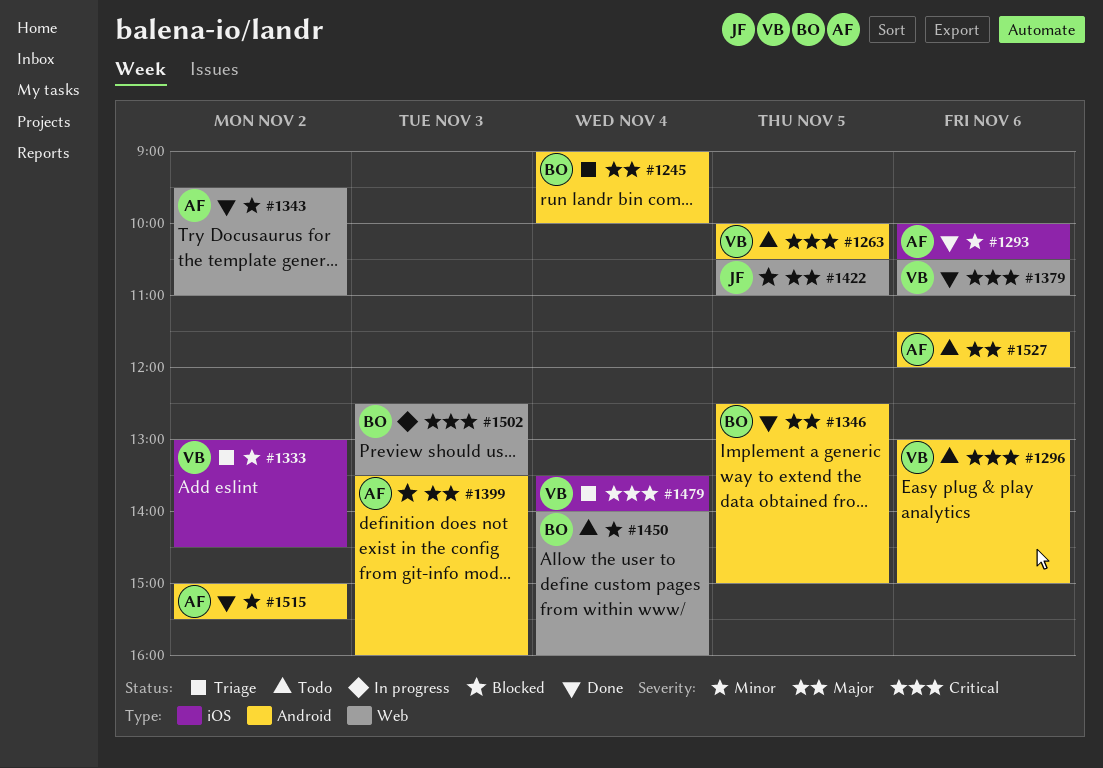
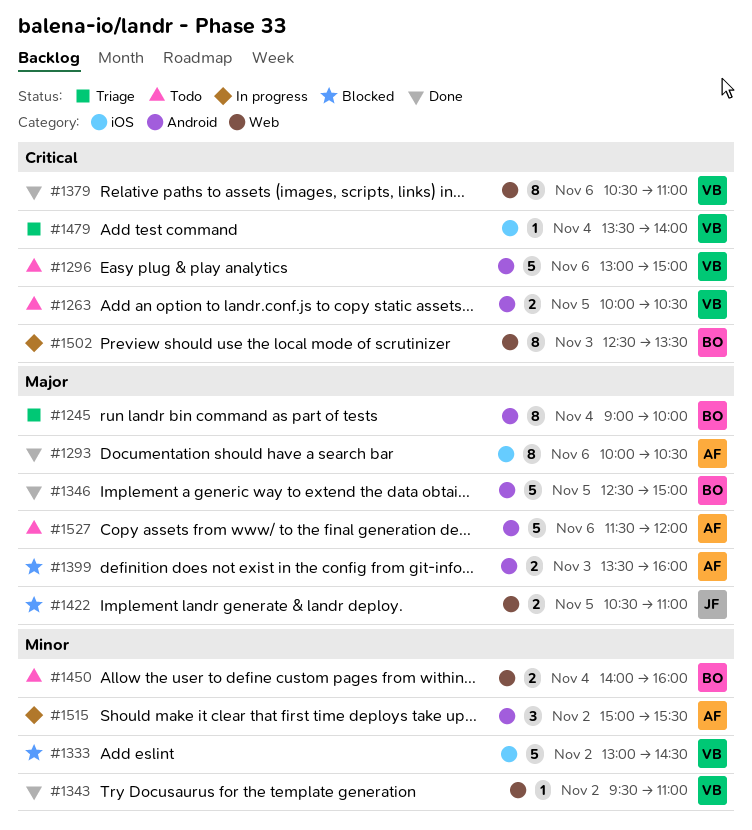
#1293, priority: Minor -> Major
#1333, status: Triage -> Blocked
#1343, owner: AF -> VB
#1515, status: Done -> In progress

